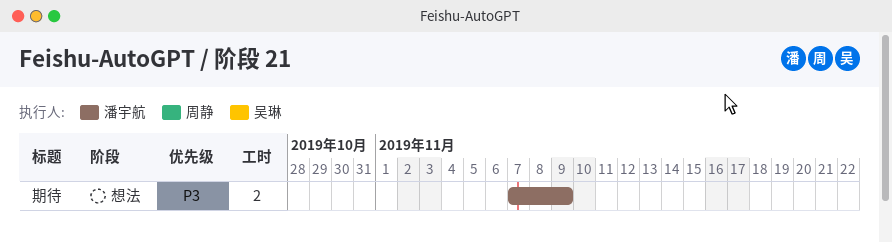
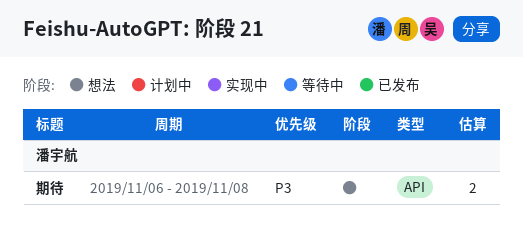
期待, start: Nov 7 -> Nov 6
期待, due: Nov 9 -> Nov 8

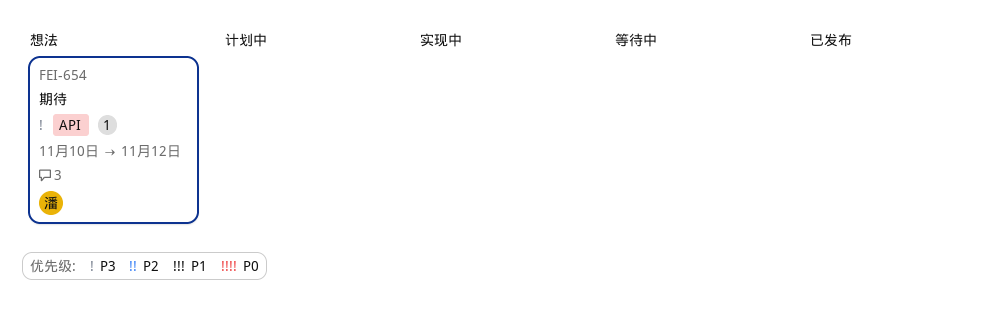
期待, estimate: 2 -> 1
期待, start: Nov 6 -> Nov 10
期待, due: Nov 8 -> Nov 12

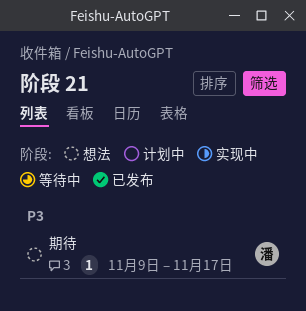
期待, start: Nov 10 -> Nov 9
期待, due: Nov 12 -> Nov 17

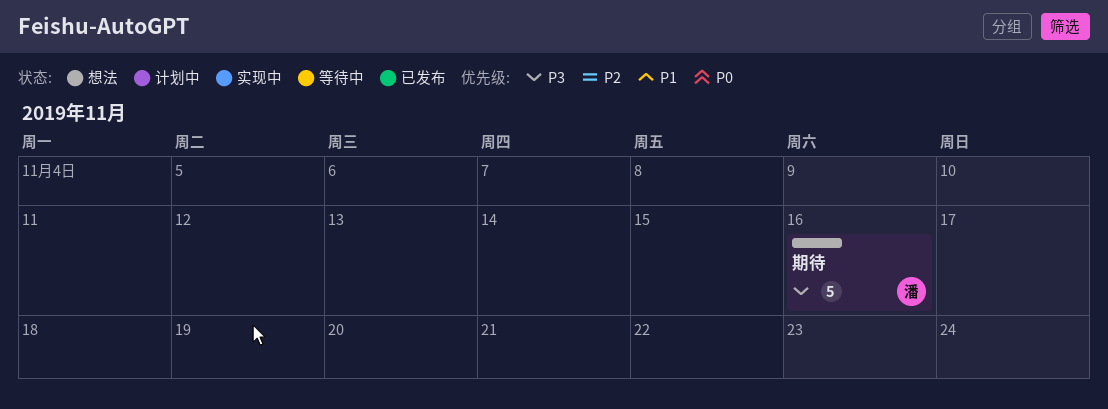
期待, estimate: 1 -> 5
期待, due: Nov 17 -> Nov 16

